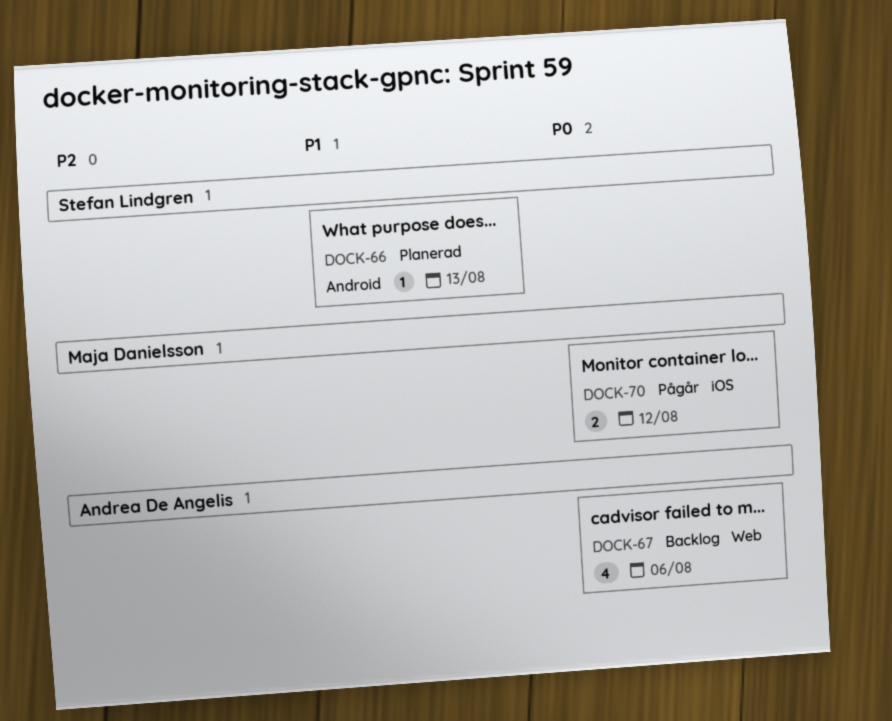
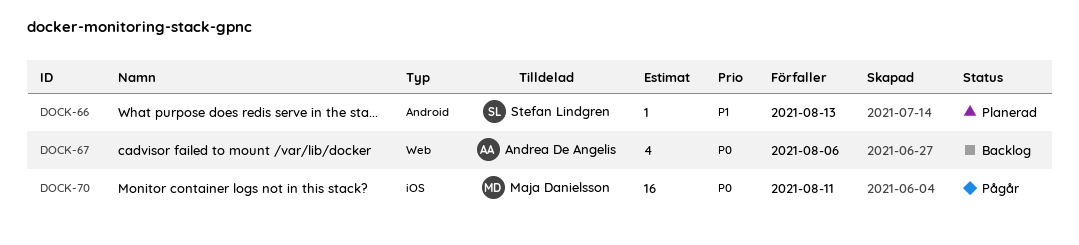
DOCK-70, estimate: 2 -> 16
DOCK-70, due: Aug 12 -> Aug 11

